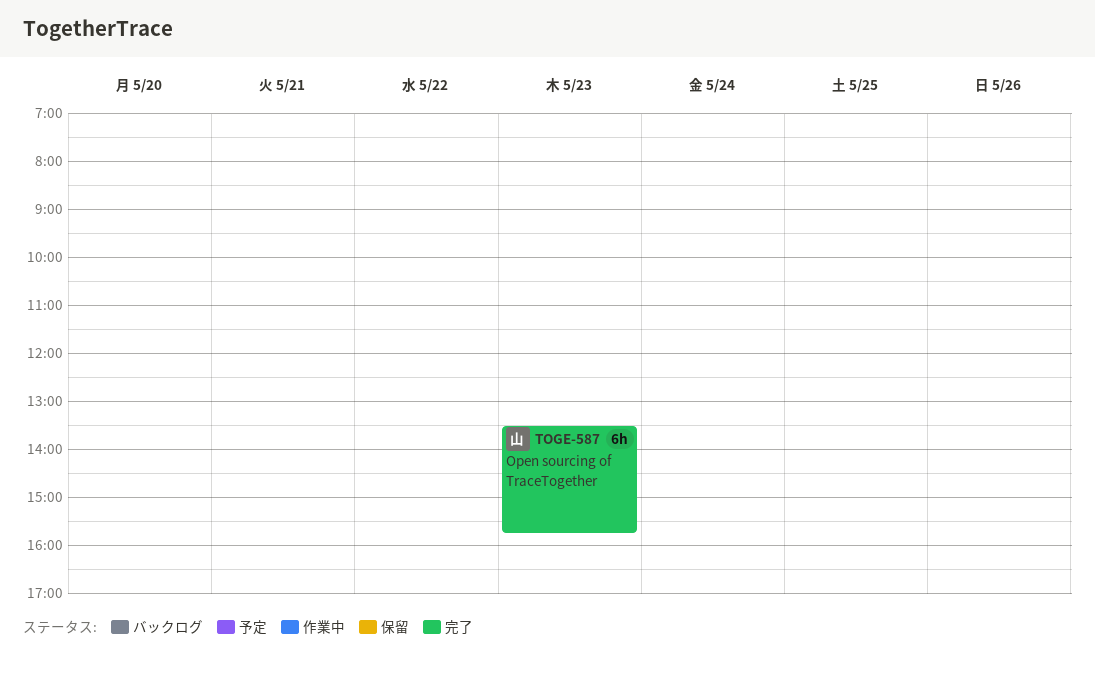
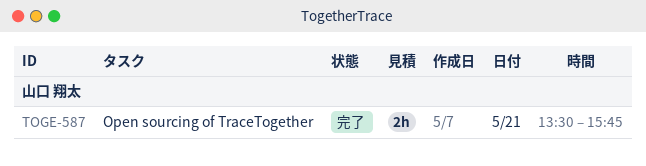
TOGE-587, estimate: 6h -> 2h
TOGE-587, day: May 23 -> May 21

